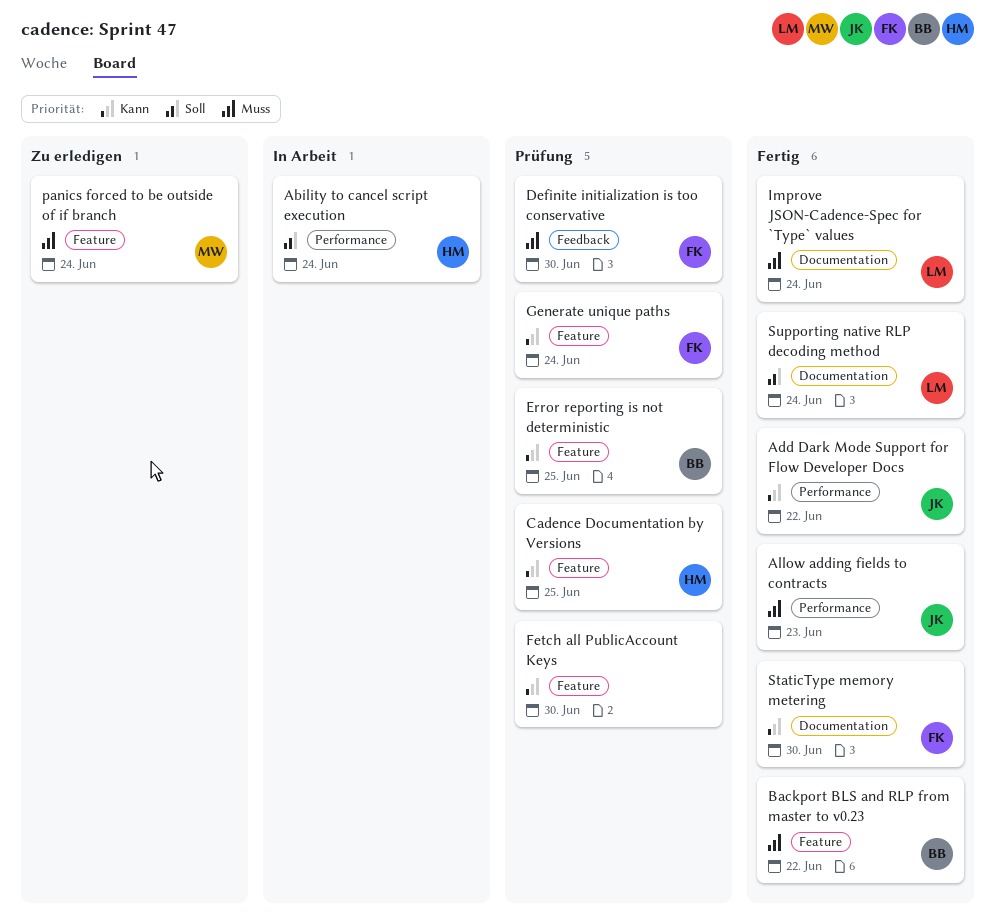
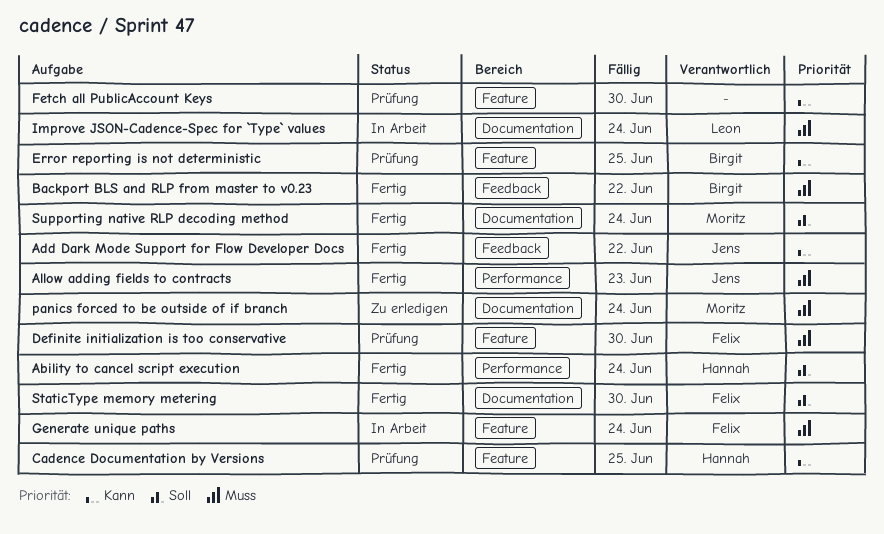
Ability to cancel script execution, status: In Arbeit -> Fertig
Add Dark Mode Support for Flow Developer Docs, label: Performance -> Feedback
Backport BLS and RLP from master to v0.23, label: Feature -> Feedback
Definite initialization is too conservative, label: Feedback -> Feature
Generate unique paths, status: Prüfung -> In Arbeit
Generate unique paths, priority: Kann -> Muss
Improve JSON-Cadence-Spec for `Type` values, status: Fertig -> In Arbeit
panics forced to be outside of if branch, label: Feature -> Documentation
StaticType memory metering, priority: Kann -> Soll
Supporting native RLP decoding method, owner: Leon -> Moritz

